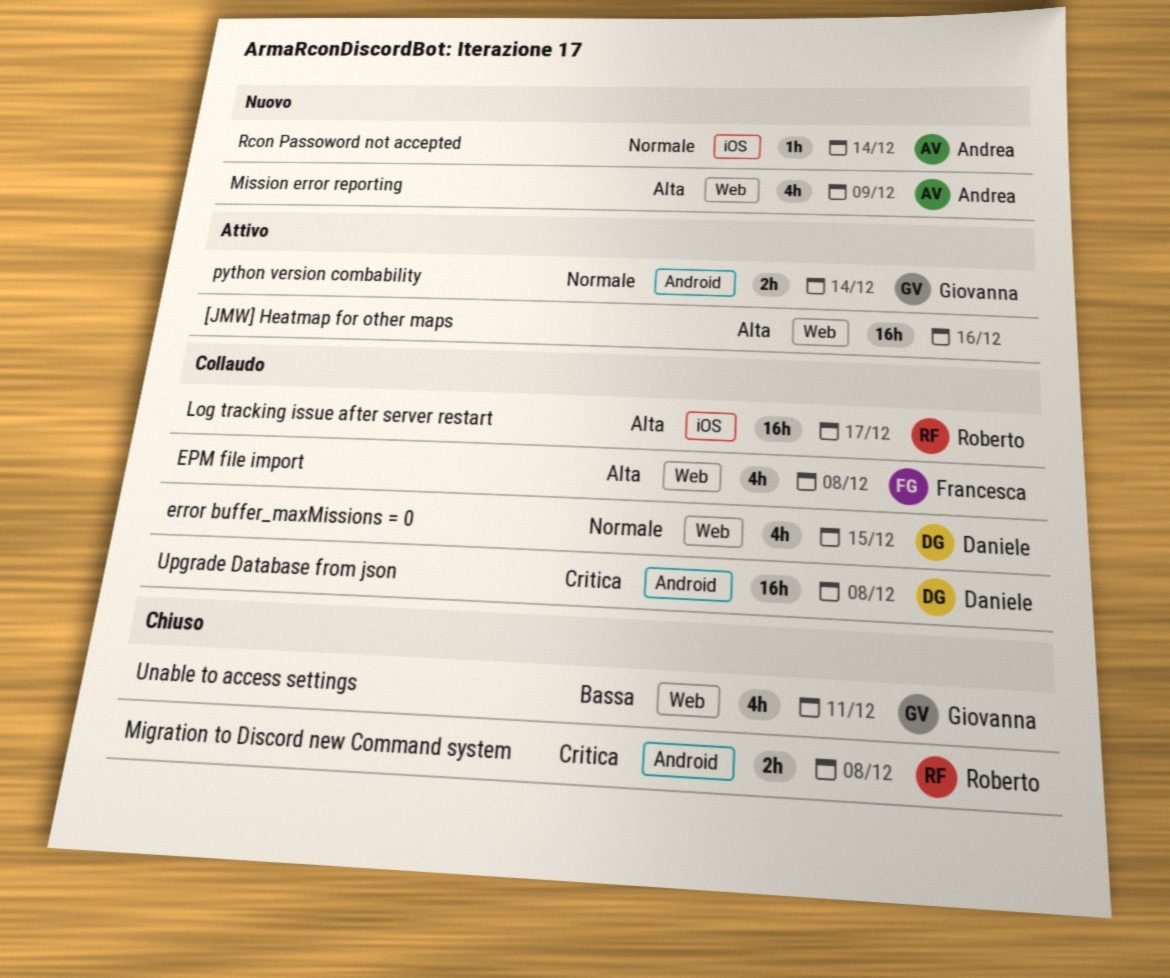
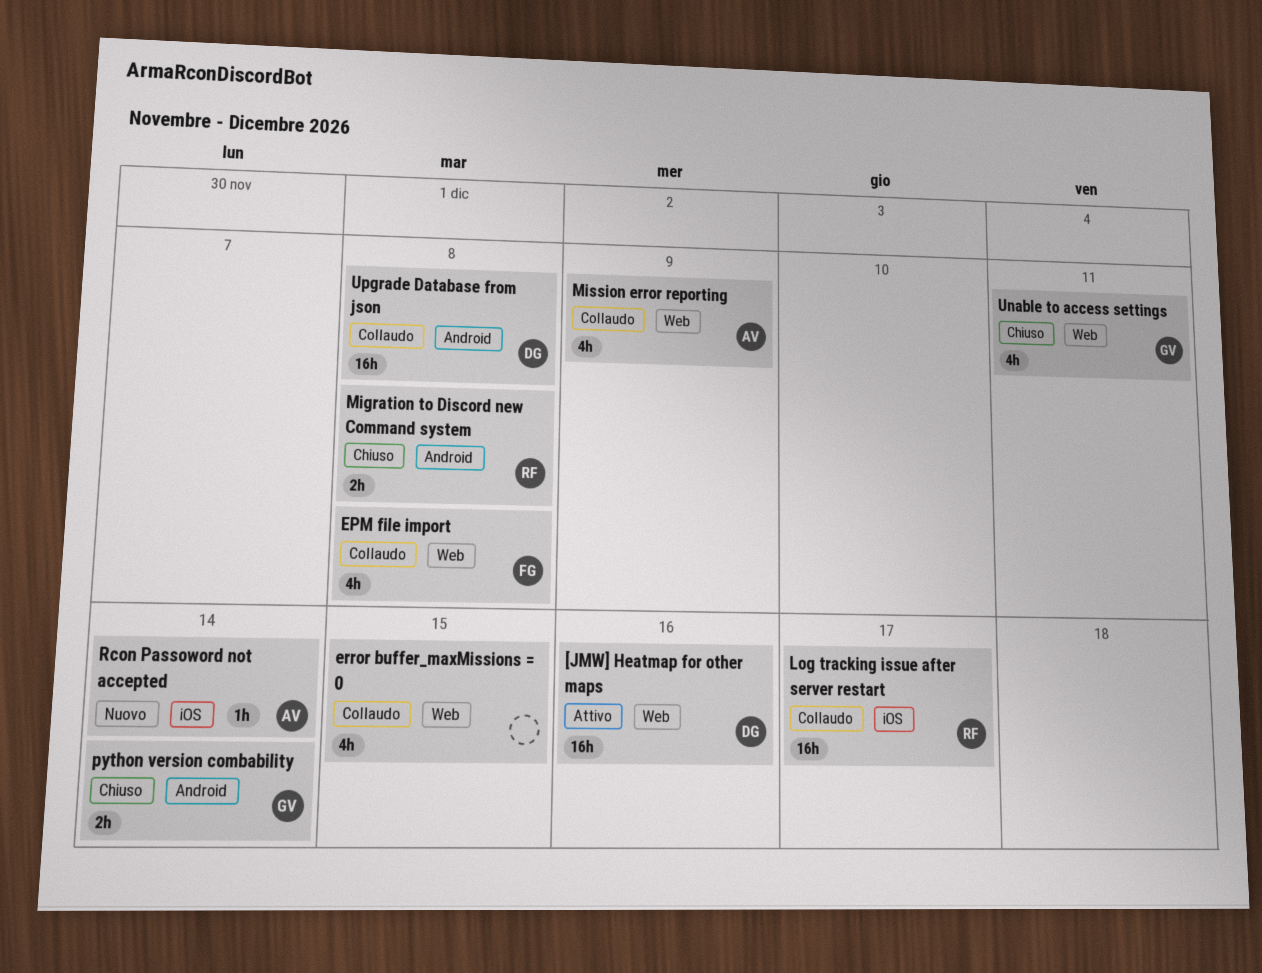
[JMW] Heatmap for other maps, owner: none -> Daniele
error buffer_maxMissions = 0, owner: Daniele -> none
Mission error reporting, status: Nuovo -> Collaudo
python version combability, status: Attivo -> Chiuso

